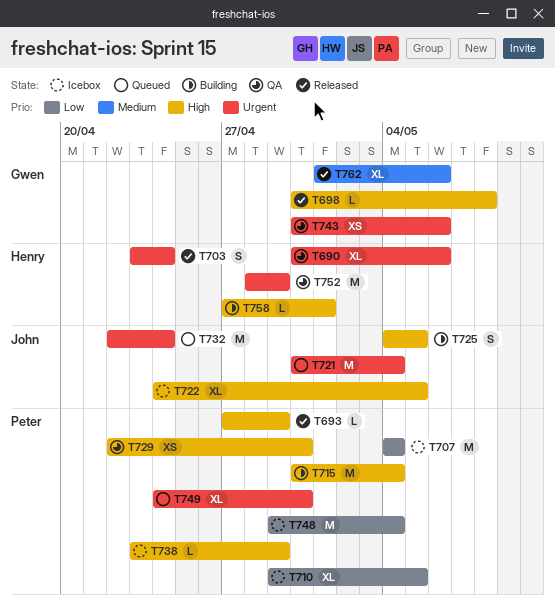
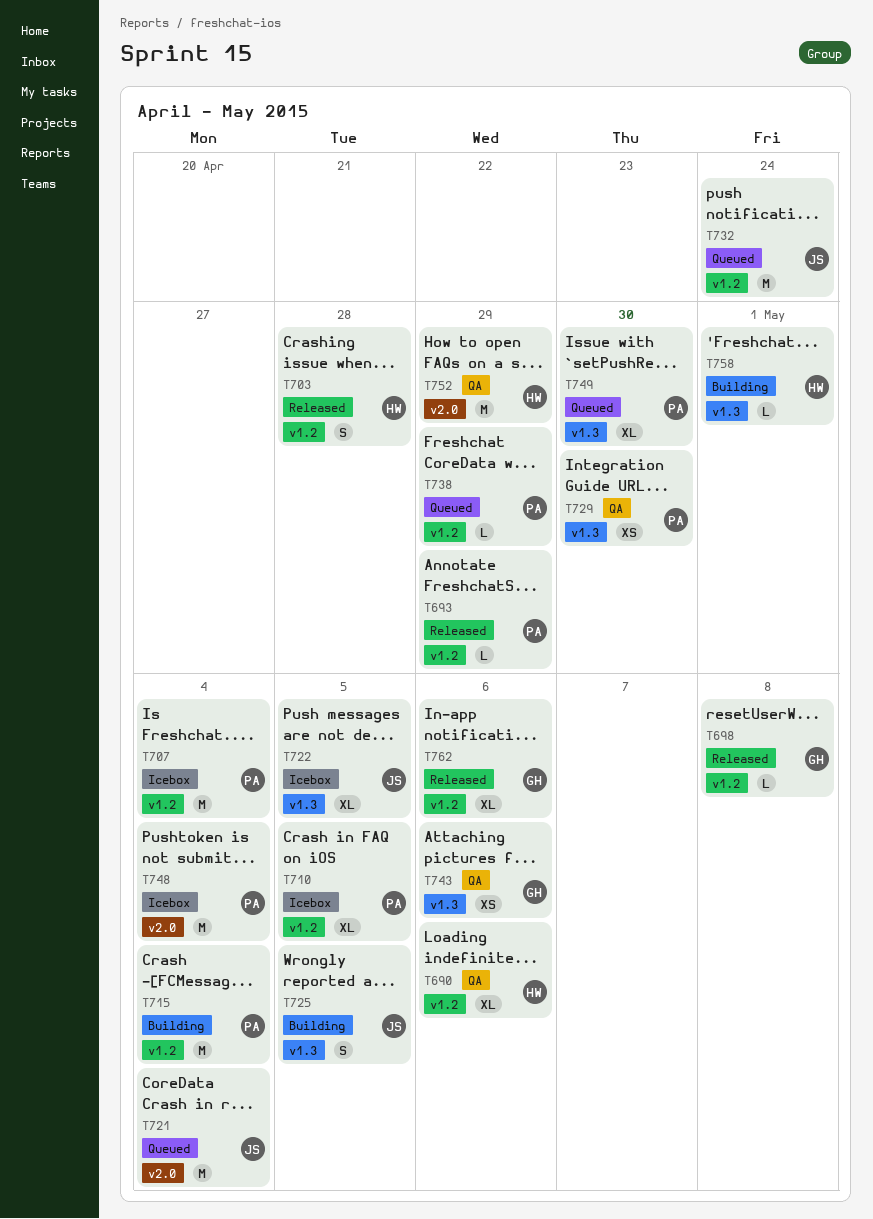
T703, due: Apr 24 -> Apr 28
T738, status: Icebox -> Queued

